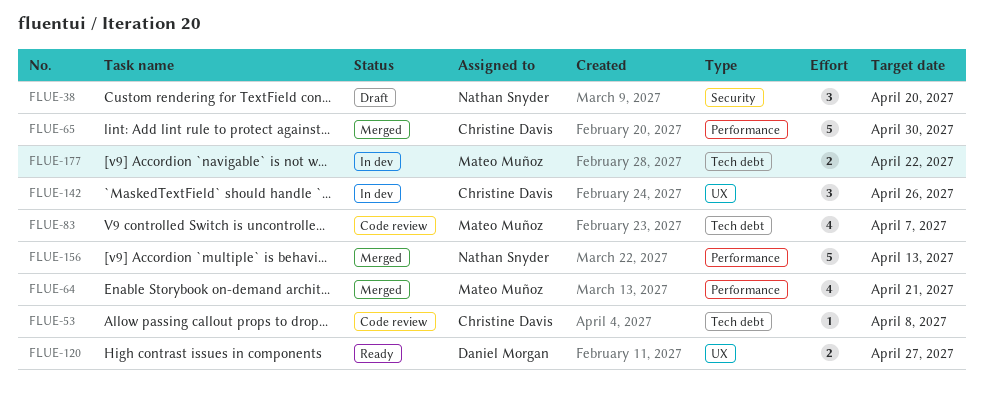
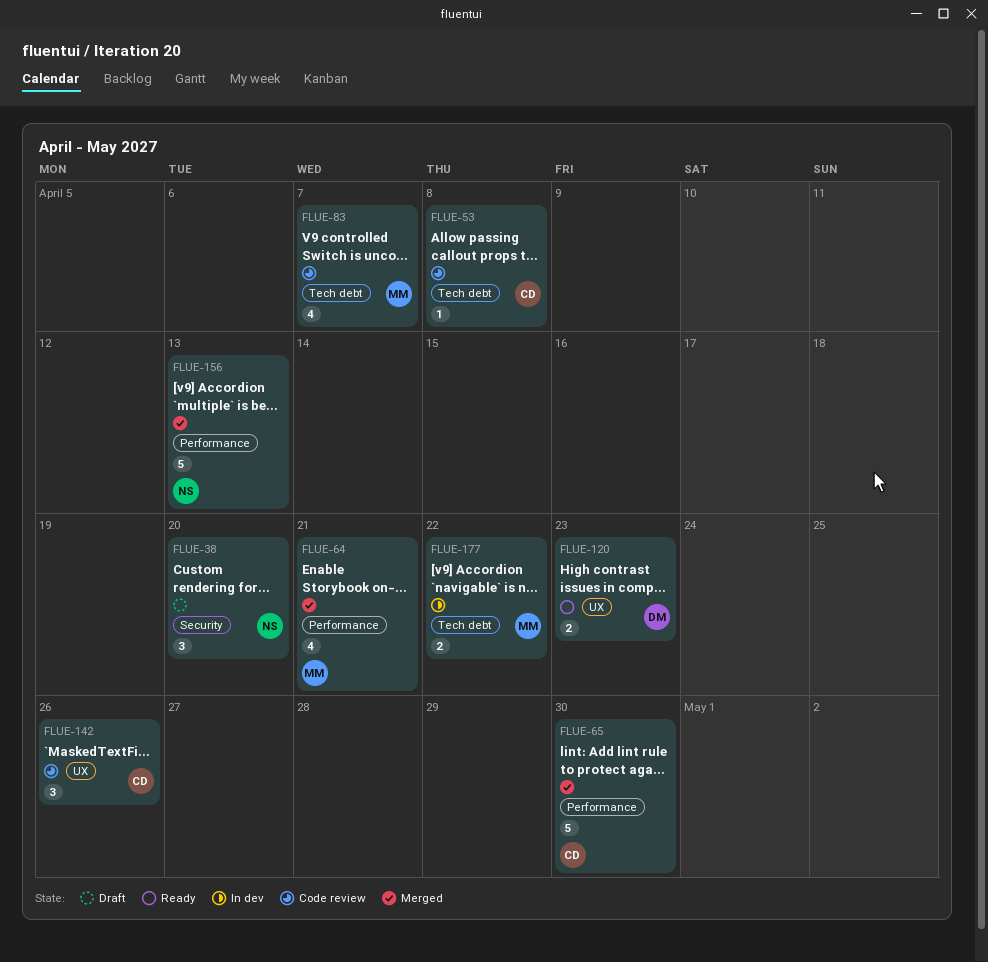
FLUE-120, due: Apr 27 -> Apr 23
FLUE-142, status: In dev -> Code review

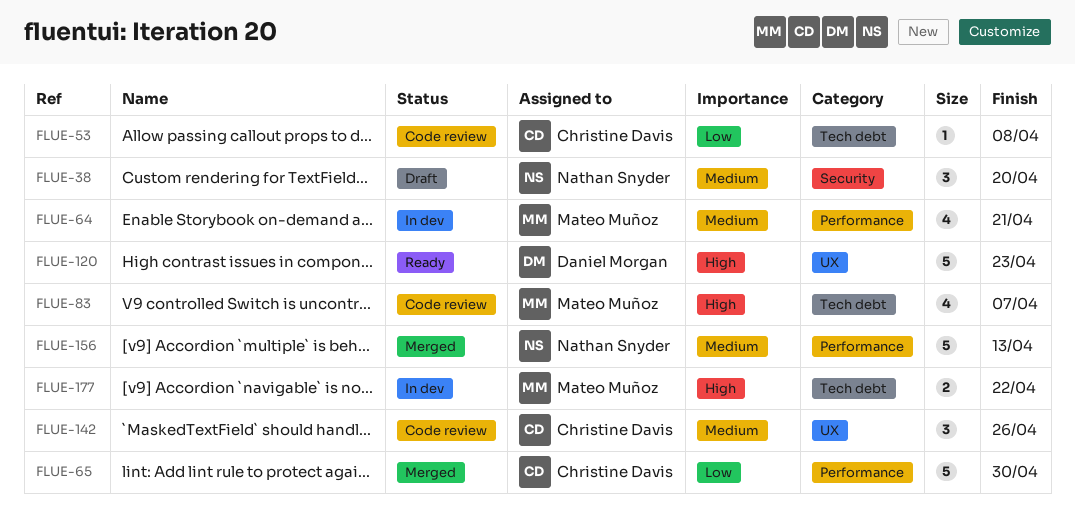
FLUE-64, status: Merged -> In dev
FLUE-120, estimate: 2 -> 5

